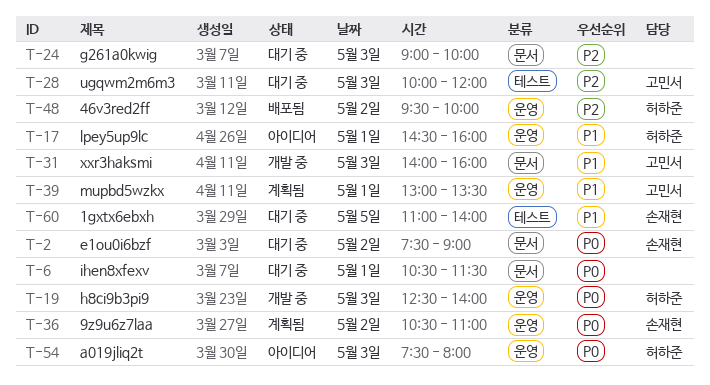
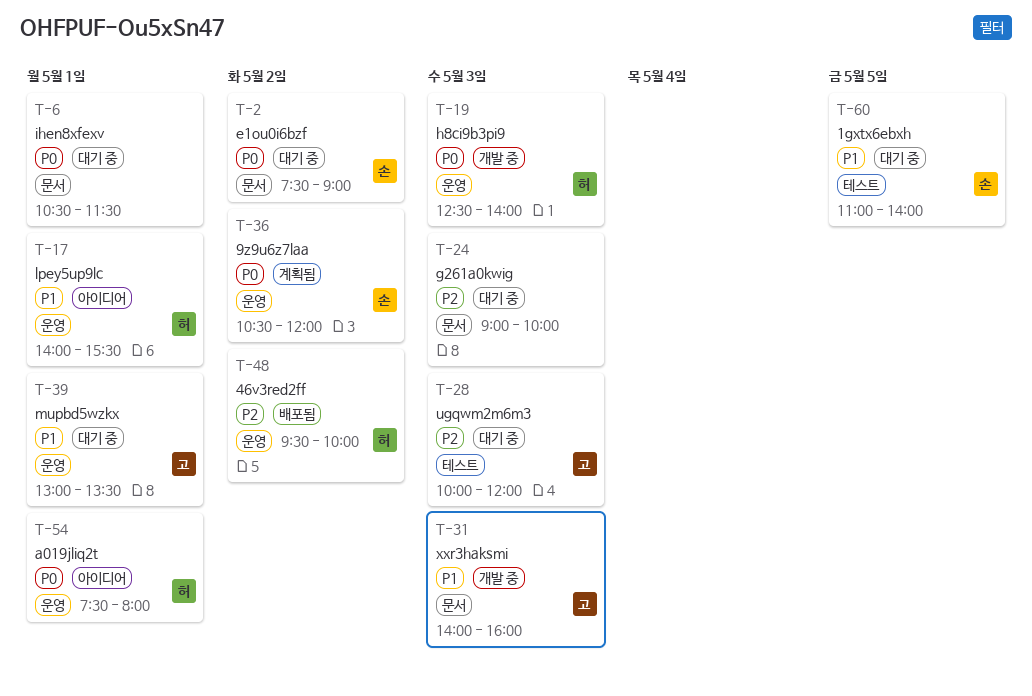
T-17, begins: 14:30 -> 14:00
T-17, ends: 16:00 -> 15:30
T-36, ends: 11:00 -> 12:00
T-39, status: 계획됨 -> 대기 중
T-54, day: May 3 -> May 1

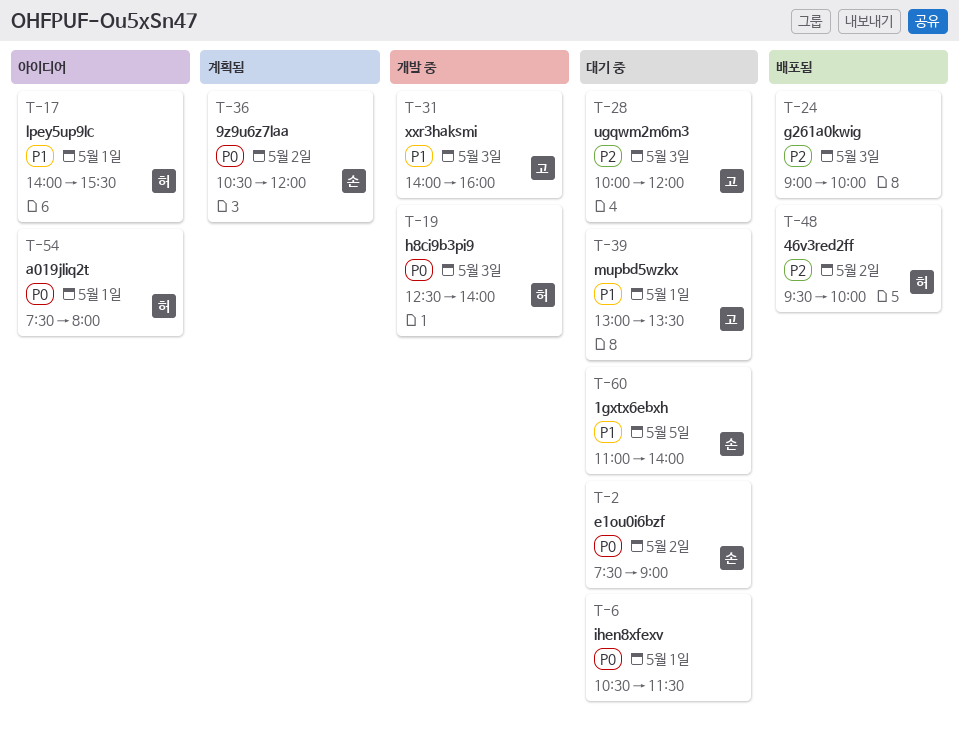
T-24, status: 대기 중 -> 배포됨

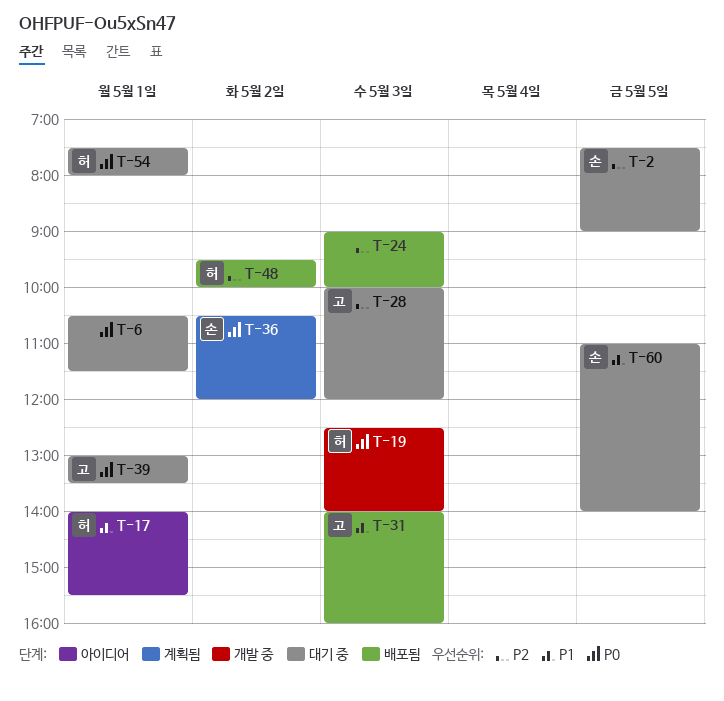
T-2, priority: P0 -> P2
T-2, day: May 2 -> May 5
T-31, status: 개발 중 -> 배포됨
T-39, priority: P1 -> P0
T-54, status: 아이디어 -> 대기 중

